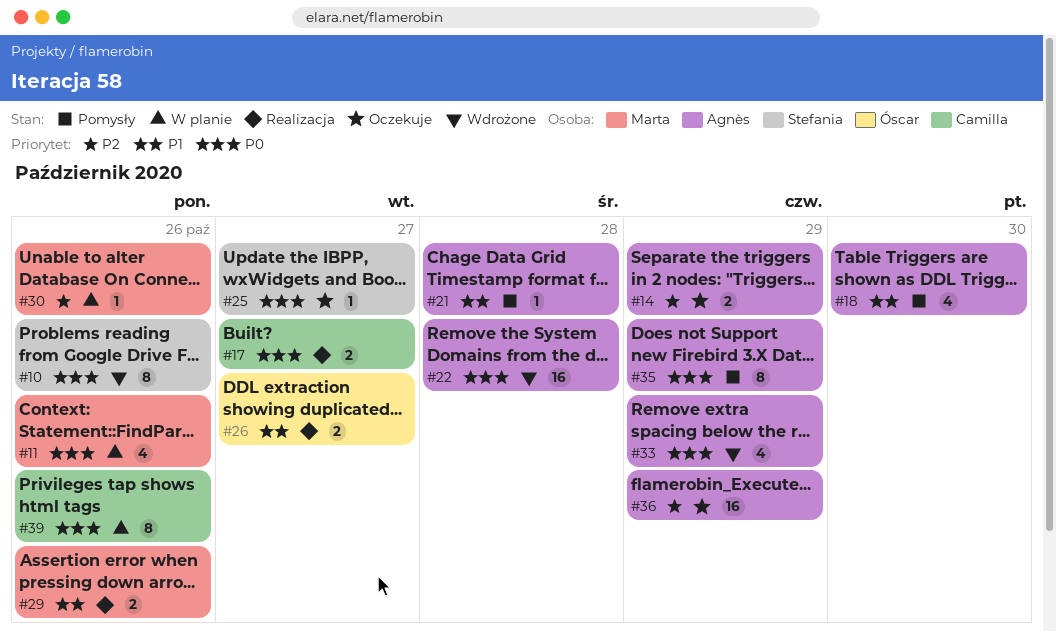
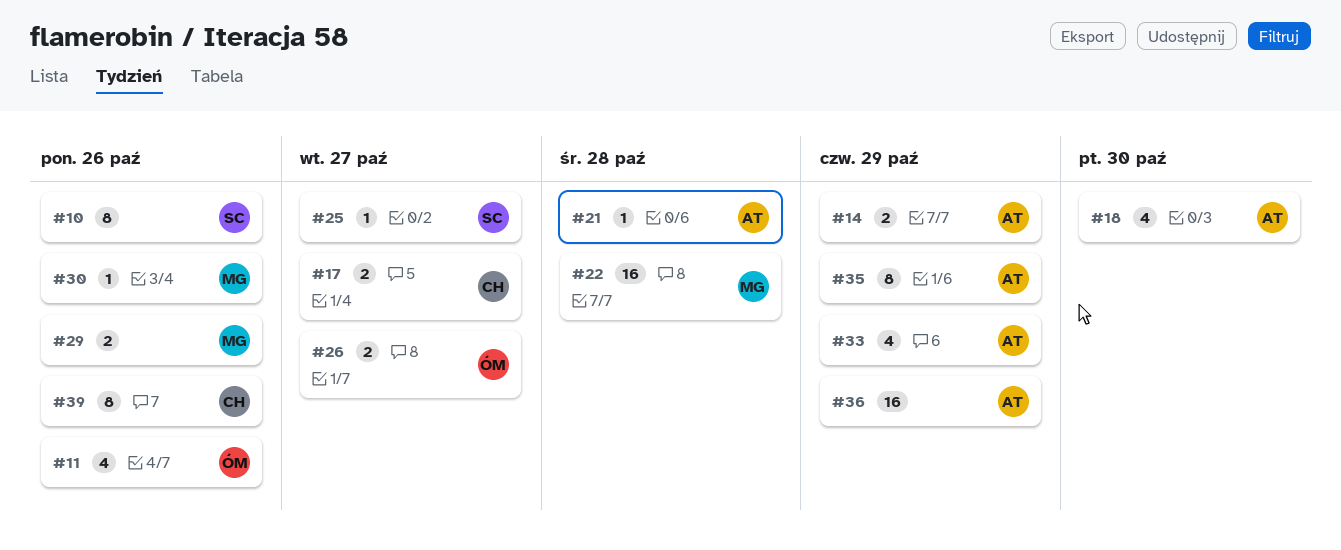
#11, owner: Marta -> Óscar
#22, owner: Agnès -> Marta

